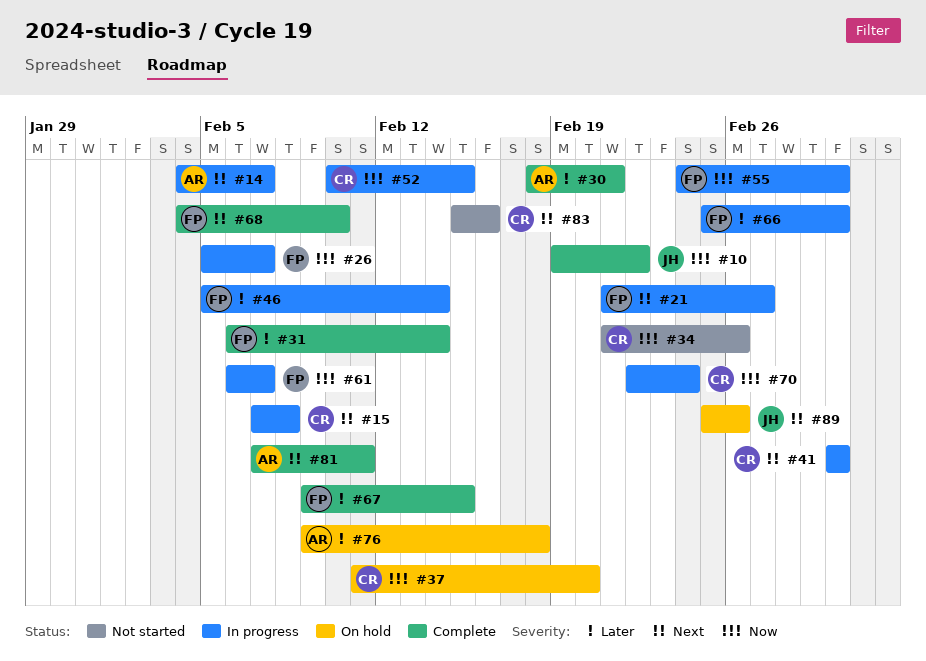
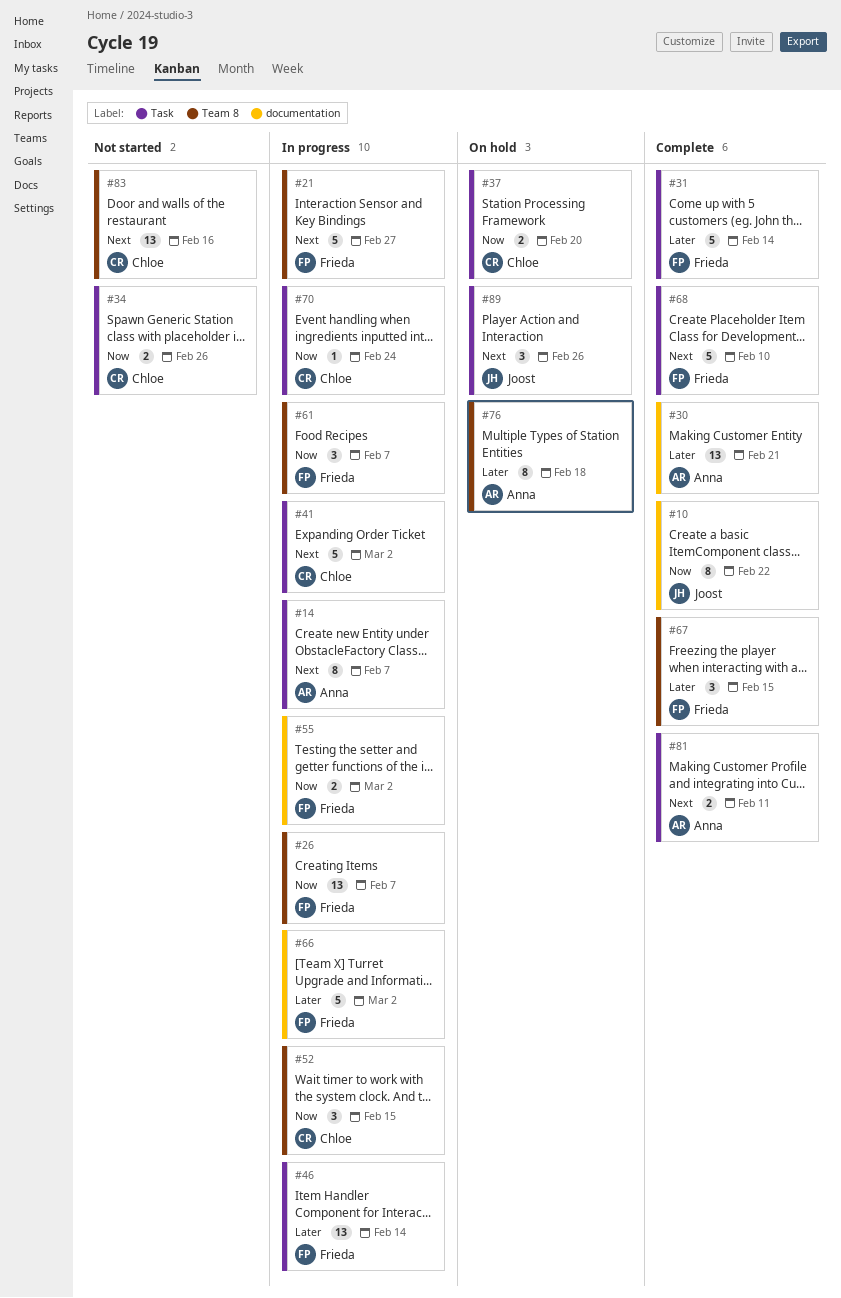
#15: present -> none

